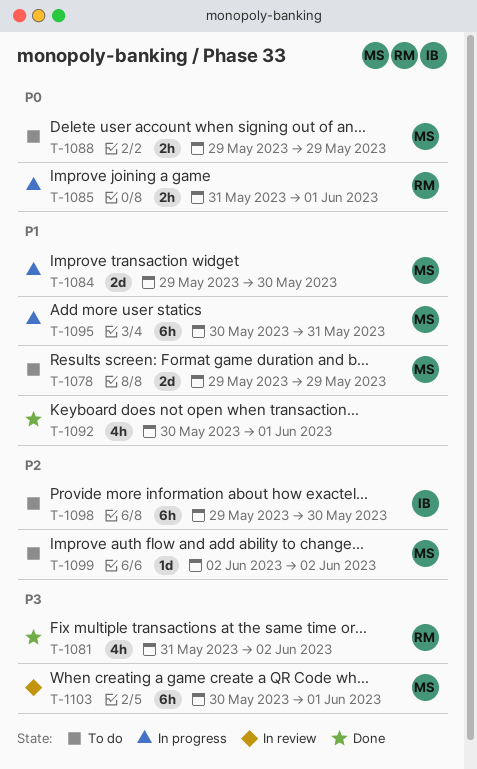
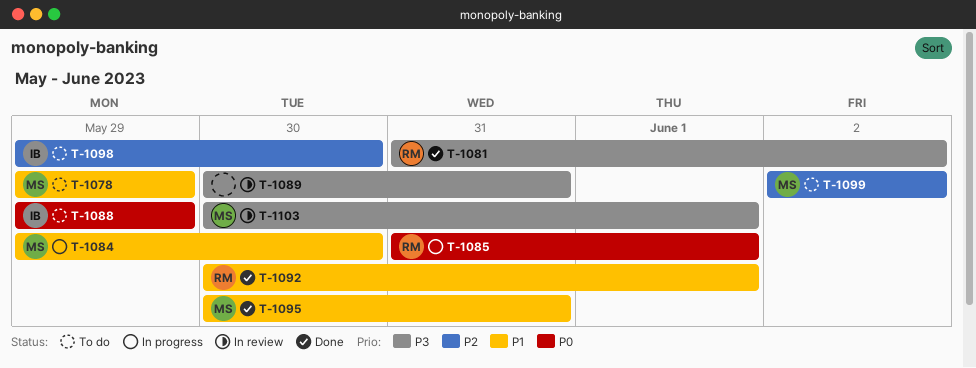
T-1088, owner: MS -> IB
T-1089: none -> present
T-1092, owner: none -> RM
T-1095, status: In progress -> Done

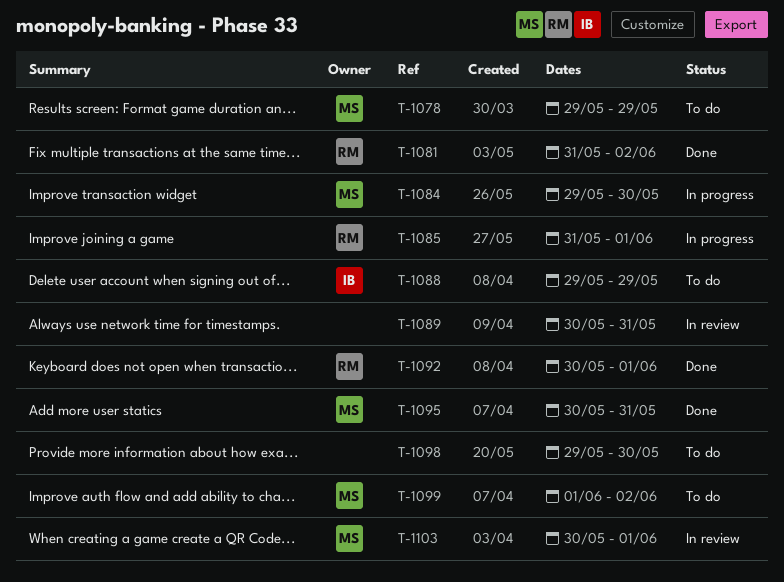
T-1098, owner: IB -> none
T-1099, start: Jun 2 -> Jun 1

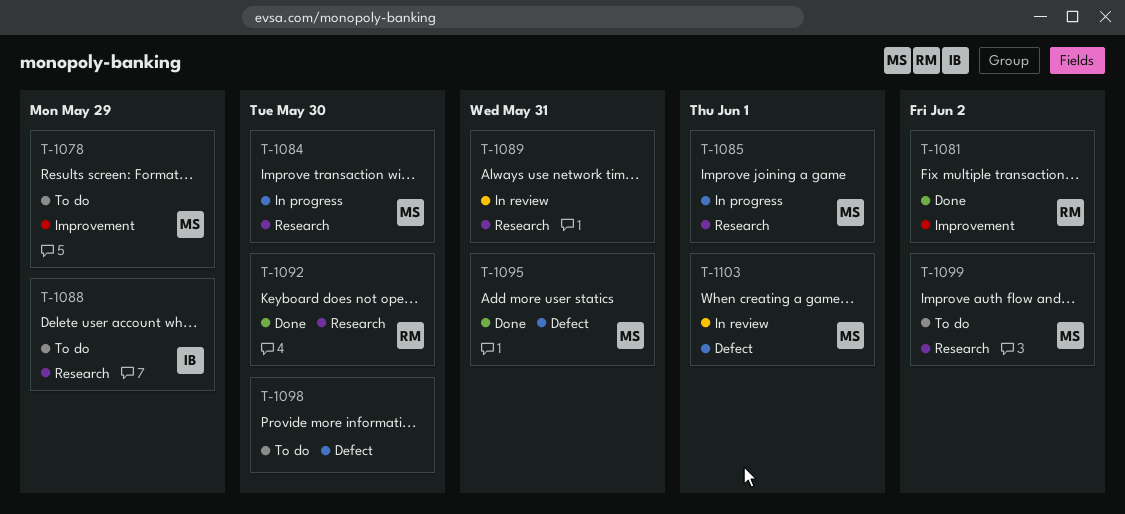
T-1085, owner: RM -> MS
T-1092, due: Jun 1 -> May 30

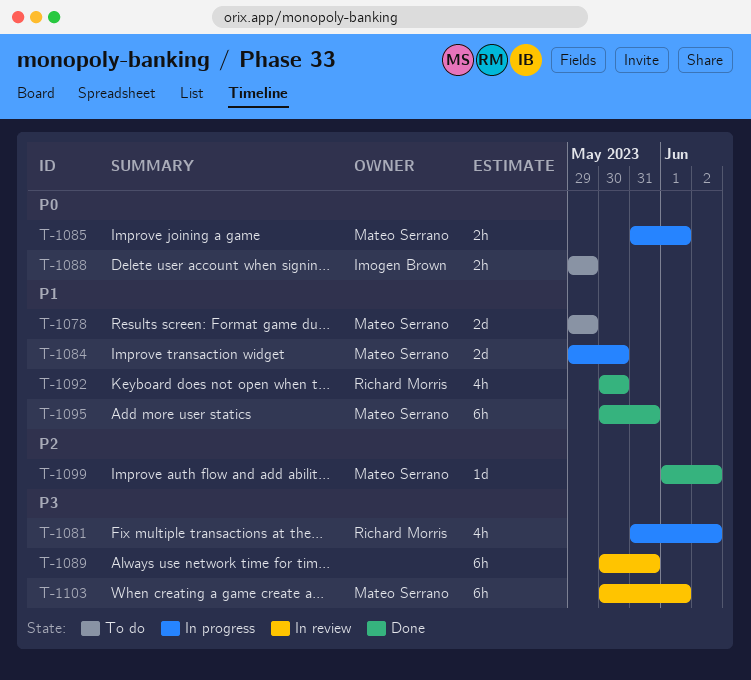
T-1081, status: Done -> In progress
T-1098: present -> none
T-1099, status: To do -> Done

